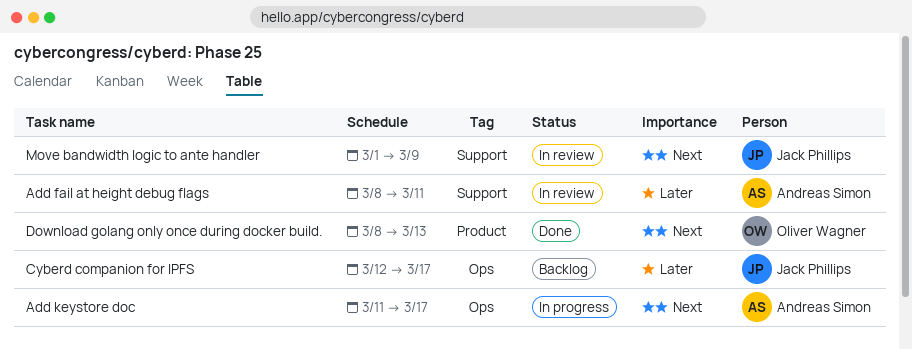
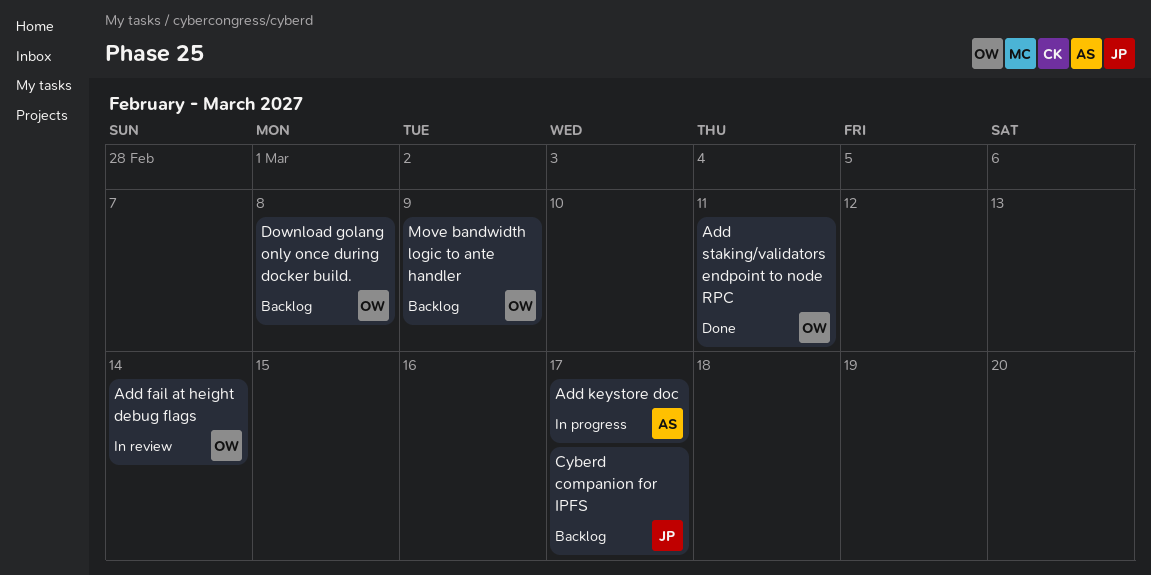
Add fail at height debug flags, owner: Andreas Simon -> Oliver Wagner
Add fail at height debug flags, due: Mar 11 -> Mar 14
Add staking/validators endpoint to node RPC: none -> present
Download golang only once during docker build., status: Done -> Backlog
Download golang only once during docker build., due: Mar 13 -> Mar 8
Move bandwidth logic to ante handler, status: In review -> Backlog
Move bandwidth logic to ante handler, owner: Jack Phillips -> Oliver Wagner

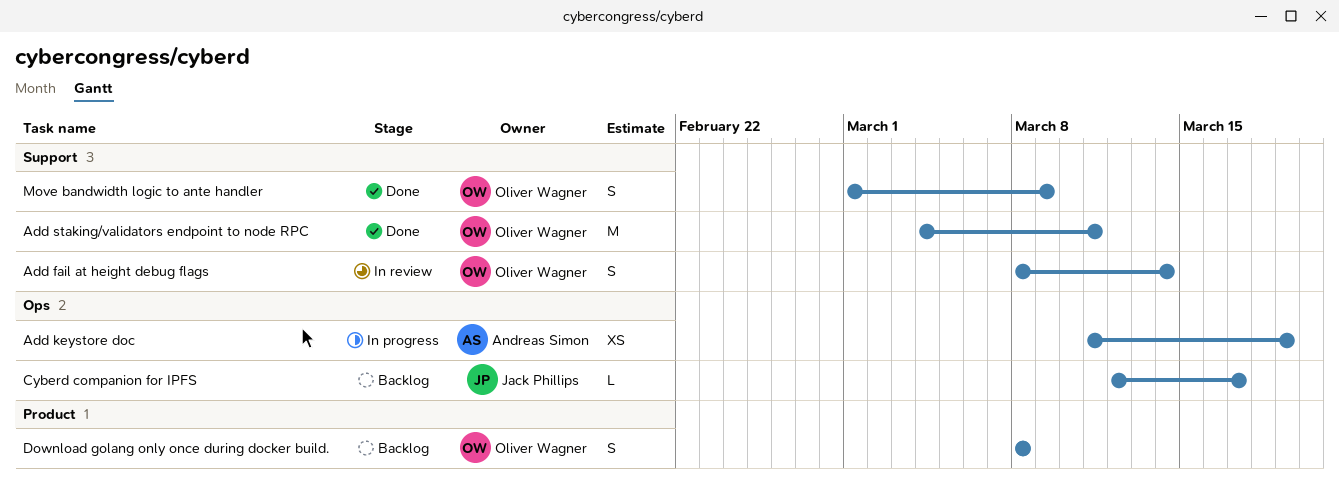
Add keystore doc, due: Mar 17 -> Mar 19
Move bandwidth logic to ante handler, status: Backlog -> Done

